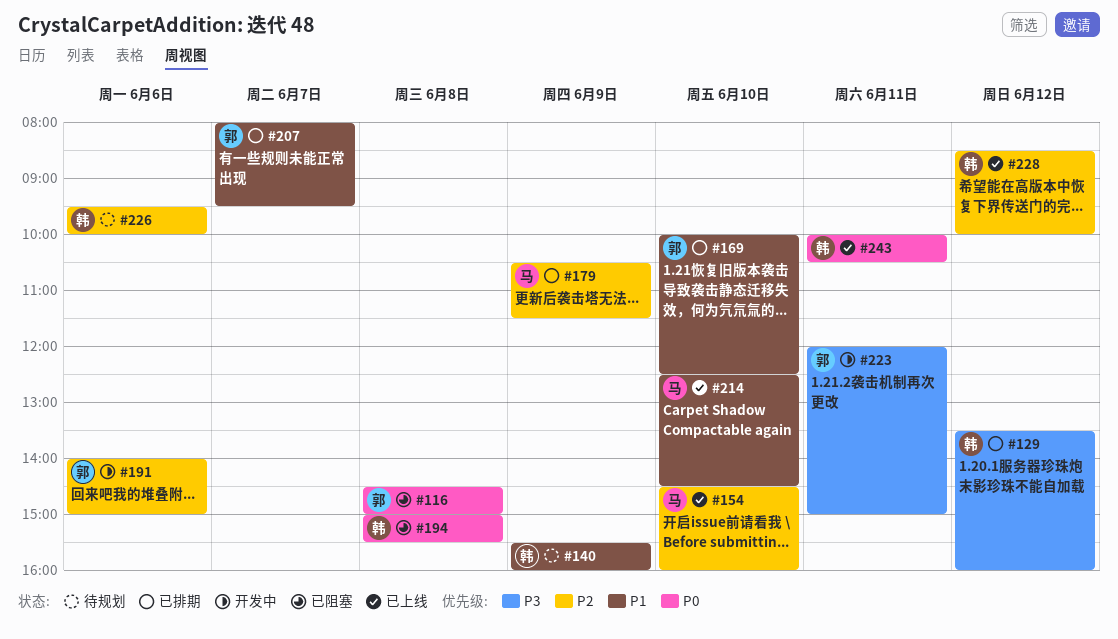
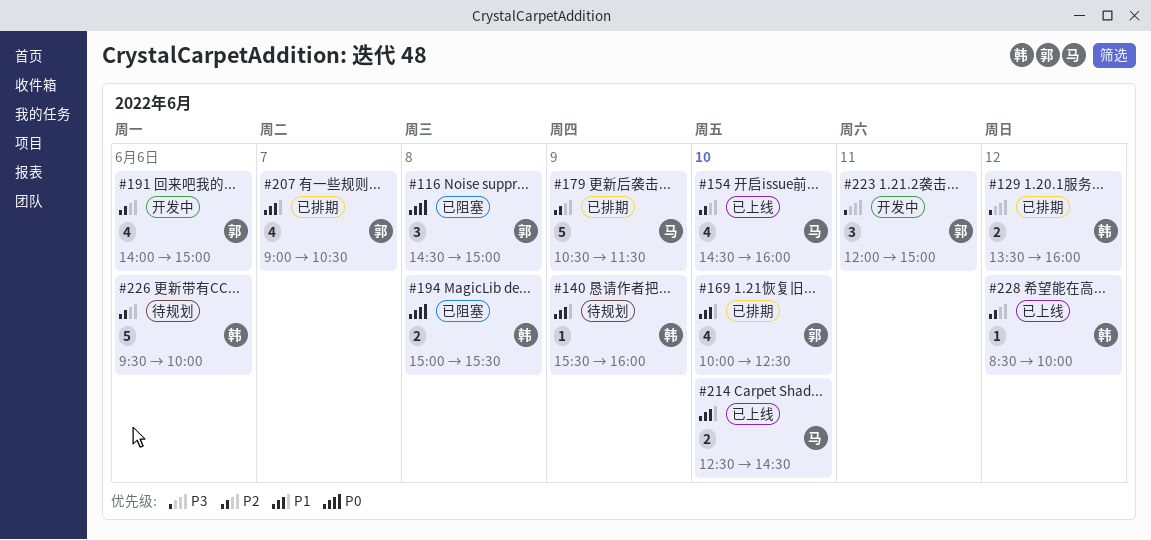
#207, begins: 08:00 -> 09:00
#207, ends: 09:30 -> 10:30
#243: present -> none

